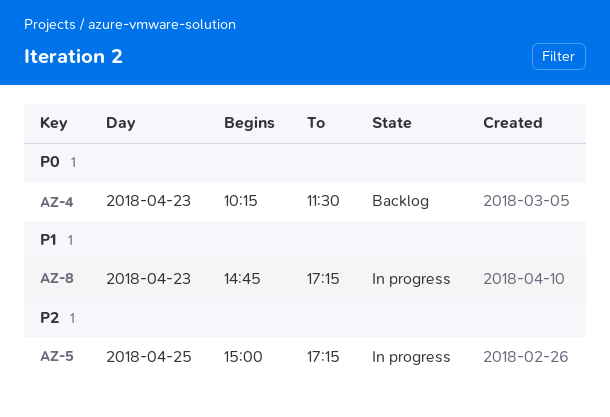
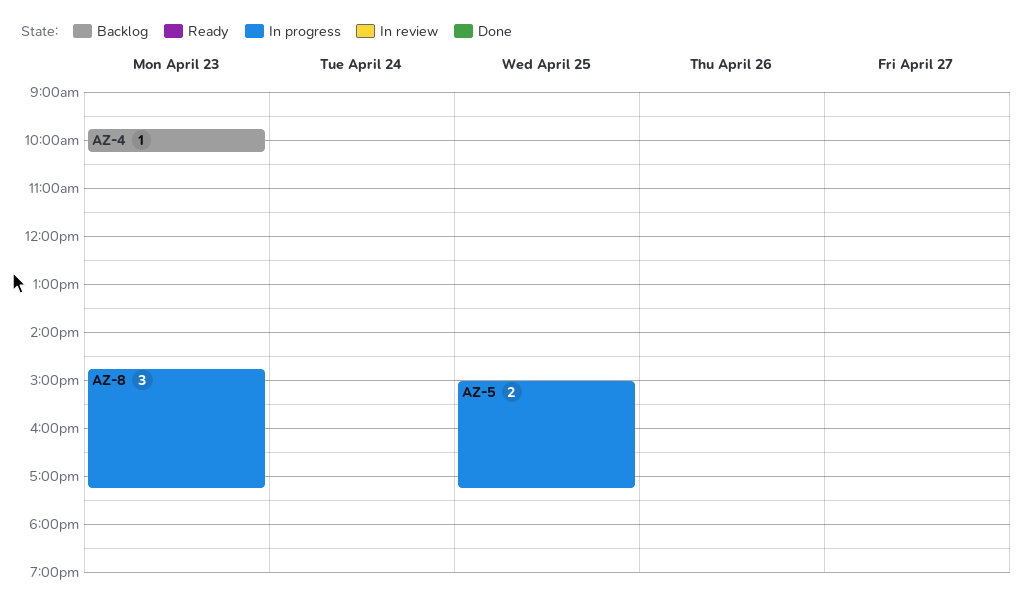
AZ-4, begins: 10:15 -> 09:45
AZ-4, ends: 11:30 -> 10:15

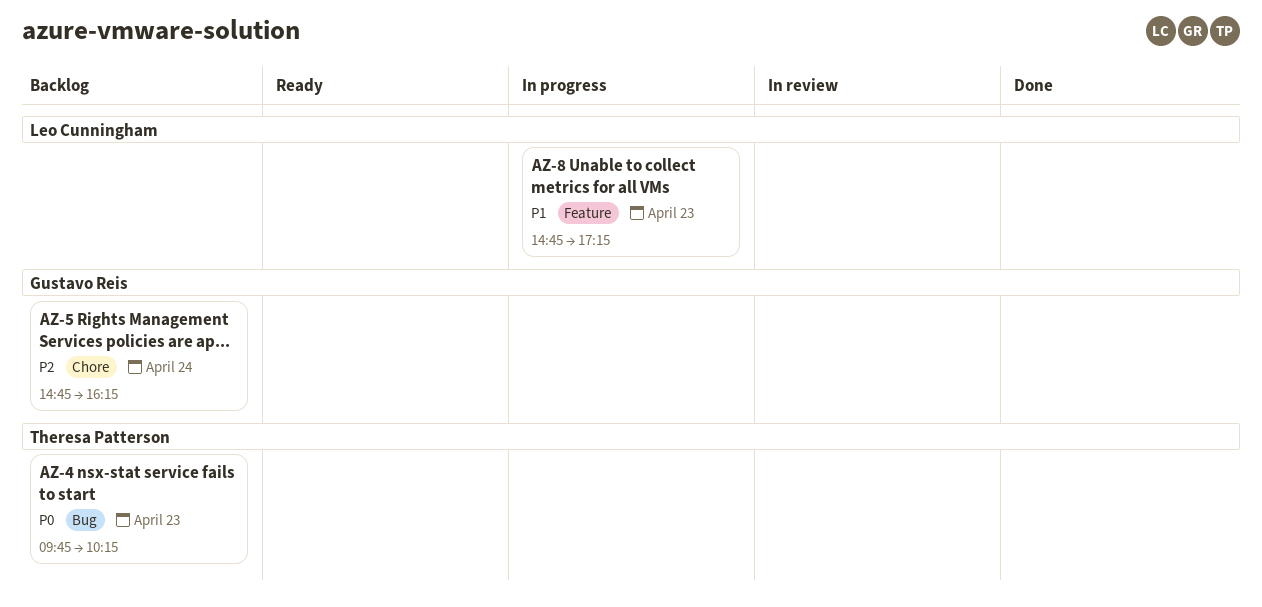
AZ-5, status: In progress -> Backlog
AZ-5, day: Apr 25 -> Apr 24
AZ-5, begins: 15:00 -> 14:45
AZ-5, ends: 17:15 -> 16:15

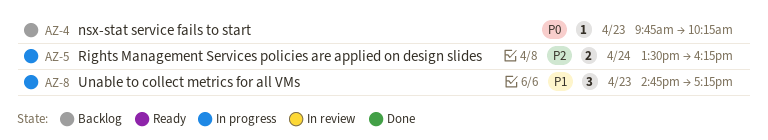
AZ-5, status: Backlog -> In progress
AZ-5, begins: 14:45 -> 13:30

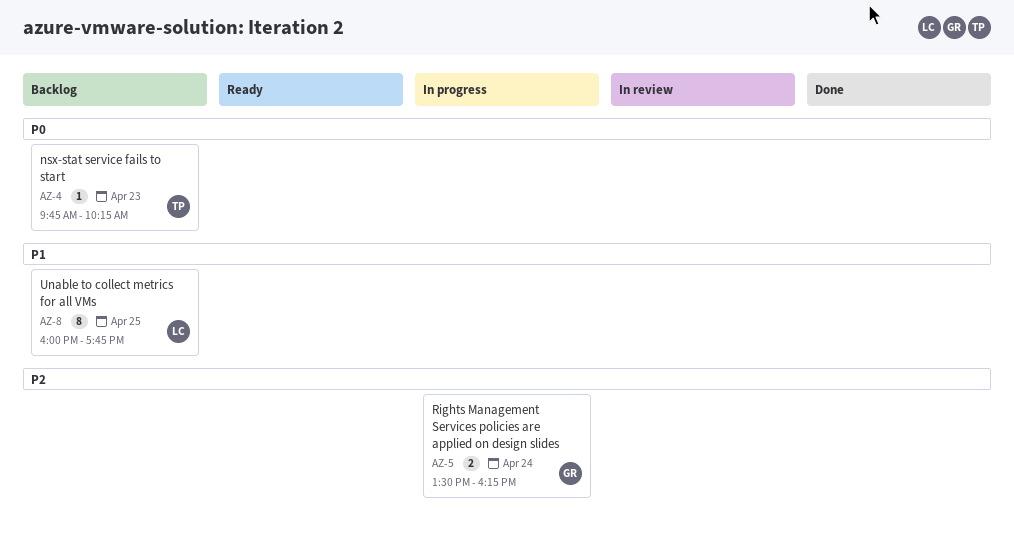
AZ-8, status: In progress -> Backlog
AZ-8, estimate: 3 -> 8
AZ-8, day: Apr 23 -> Apr 25
AZ-8, begins: 14:45 -> 16:00
AZ-8, ends: 17:15 -> 17:45

